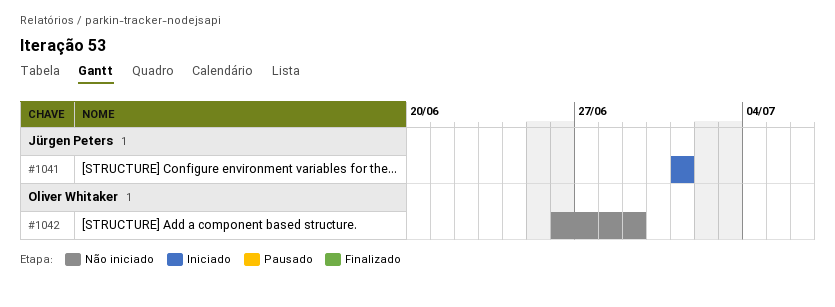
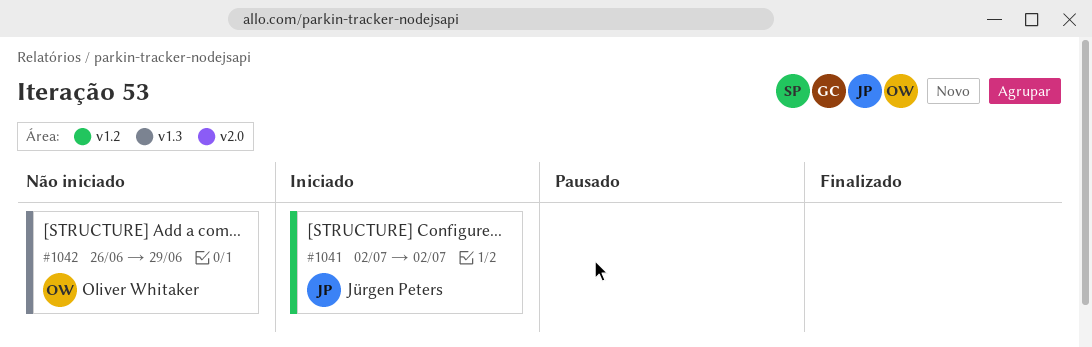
#1041, start: Jul 1 -> Jul 2
#1041, due: Jul 1 -> Jul 2

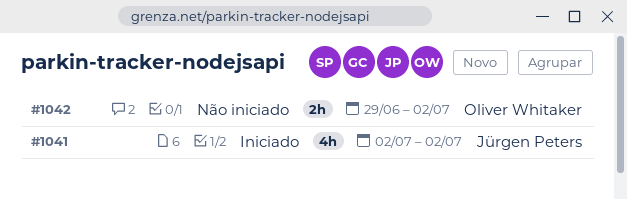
#1042, start: Jun 26 -> Jun 29
#1042, due: Jun 29 -> Jul 2

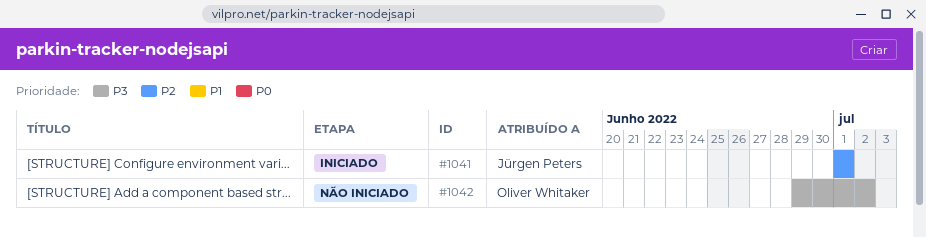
#1041, start: Jul 2 -> Jul 1
#1041, due: Jul 2 -> Jul 1

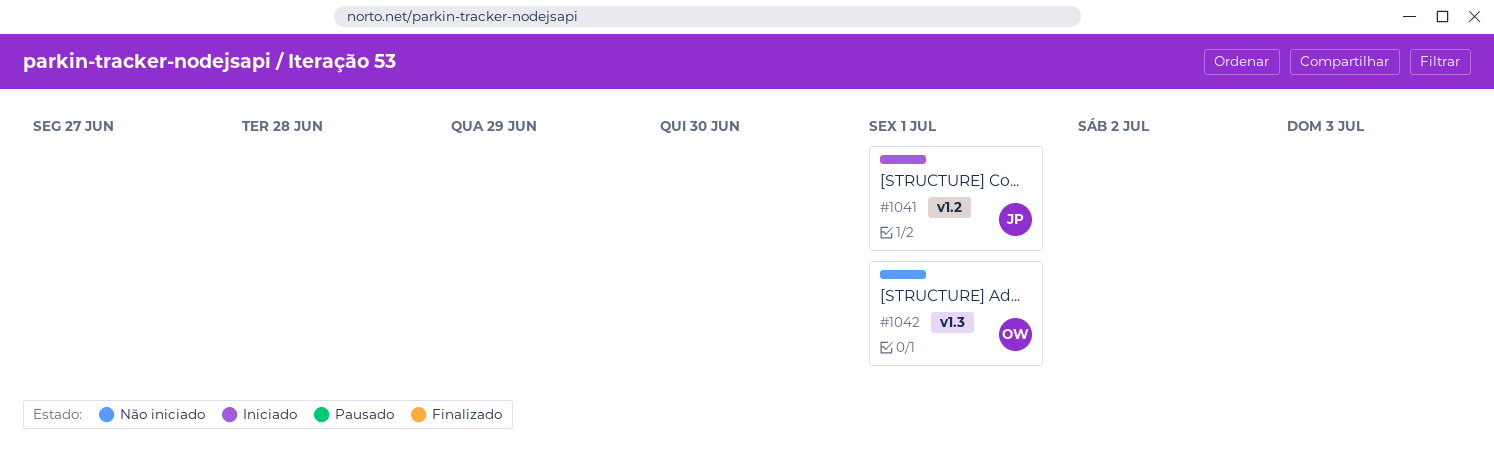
#1042, due: Jul 2 -> Jul 1

